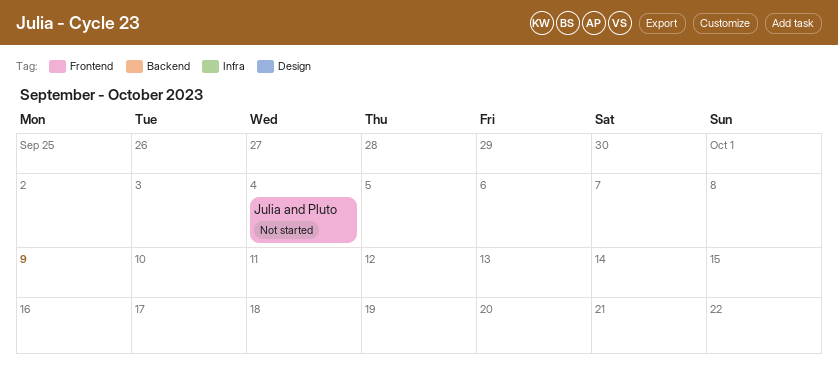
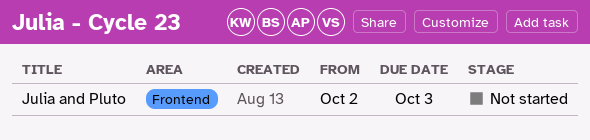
Julia and Pluto, due: Oct 4 -> Oct 3

